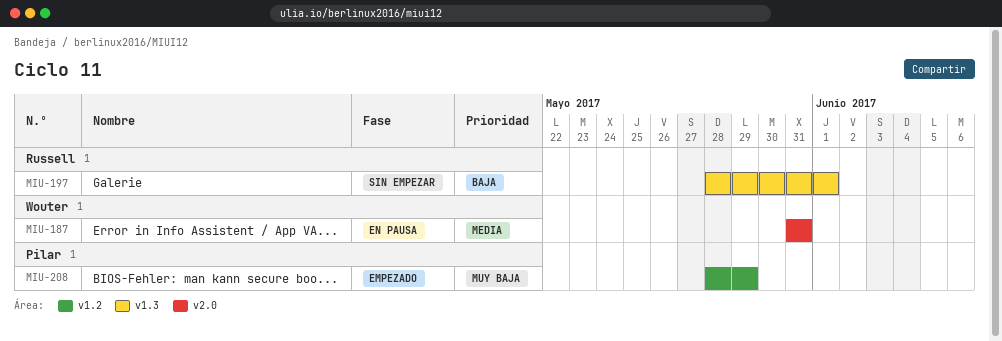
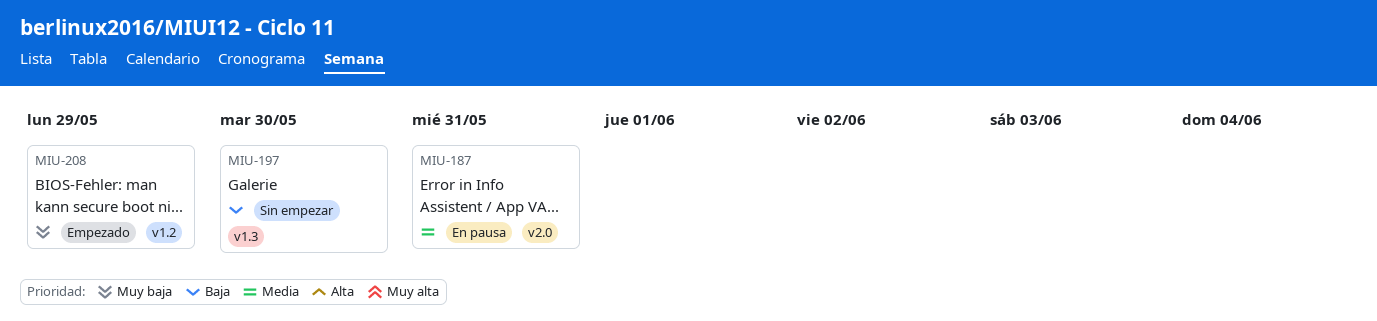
MIU-197, due: Jun 1 -> May 30

